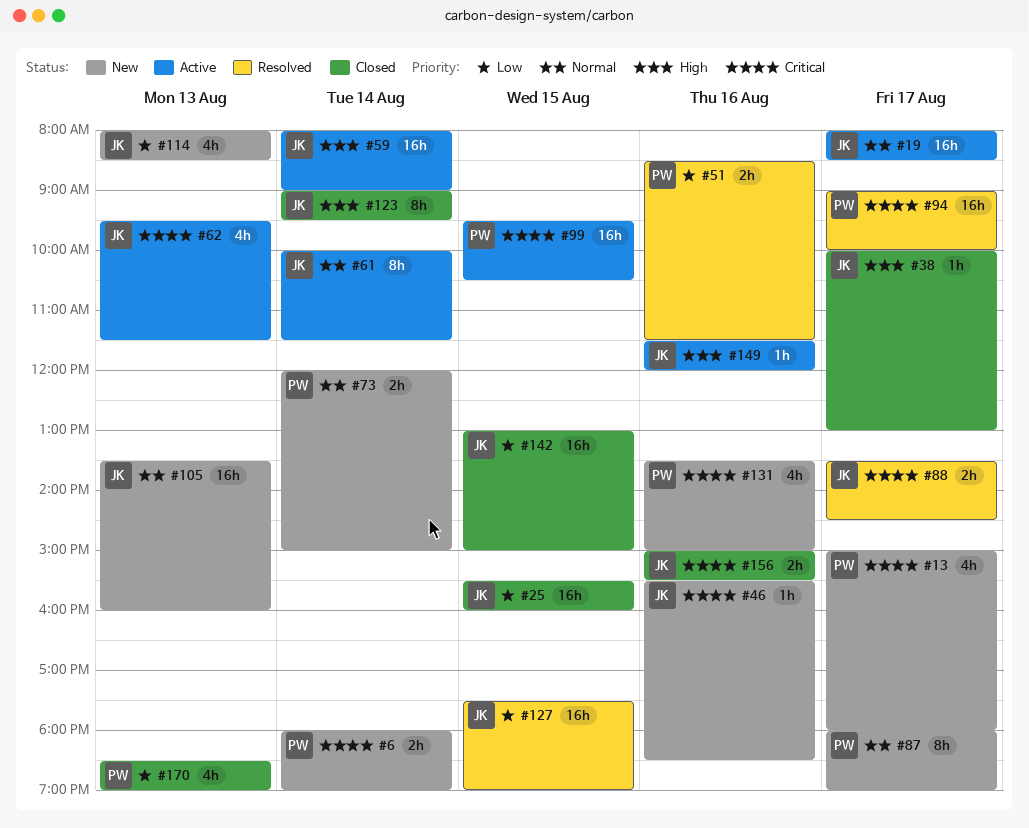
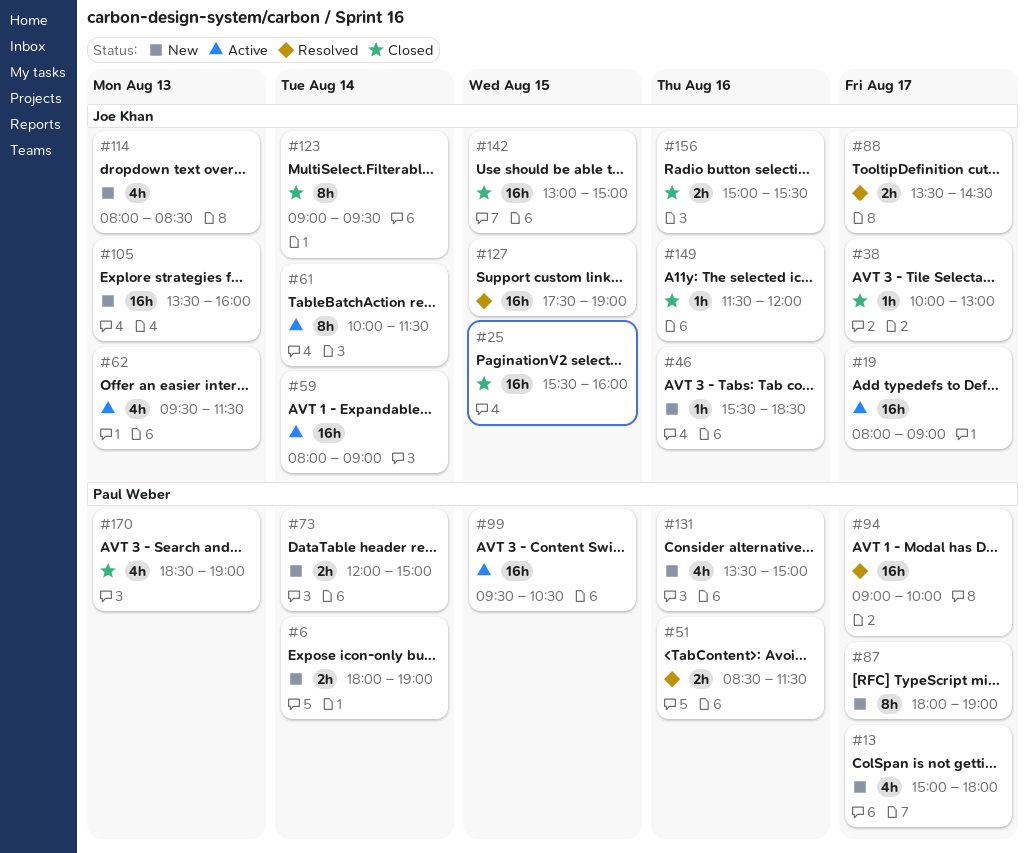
#19, ends: 08:30 -> 09:00
#149, status: Active -> Closed

